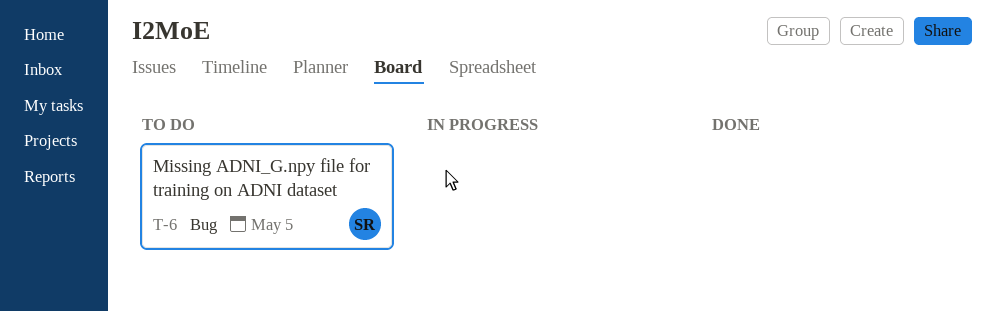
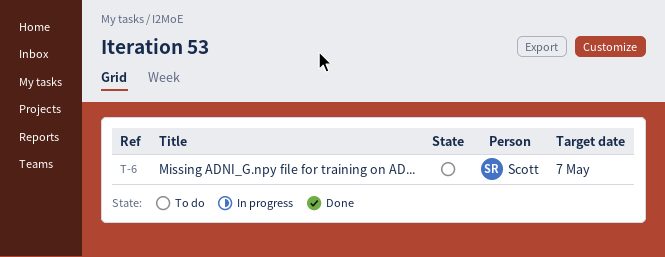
T-6, due: May 5 -> May 7

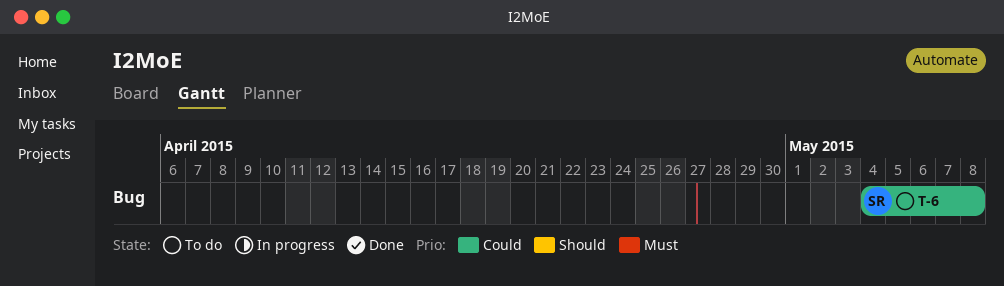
T-6, due: May 7 -> May 8

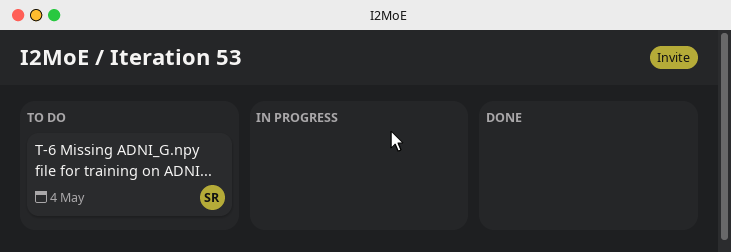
T-6, due: May 8 -> May 4

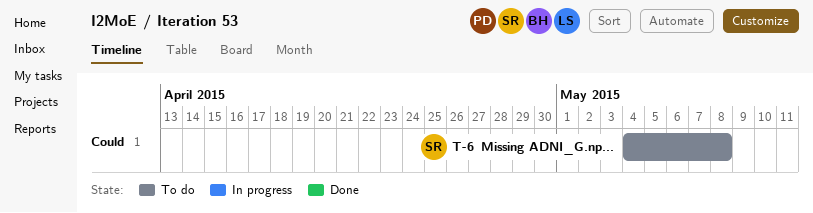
T-6, due: May 4 -> May 8

